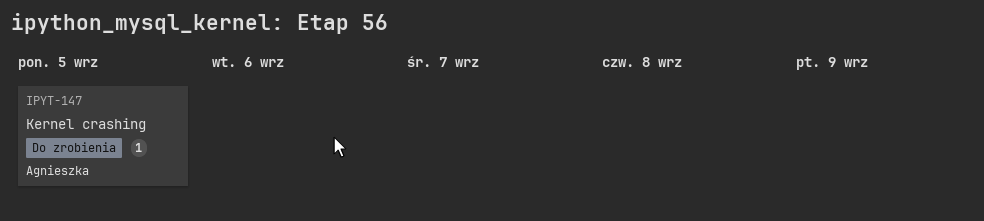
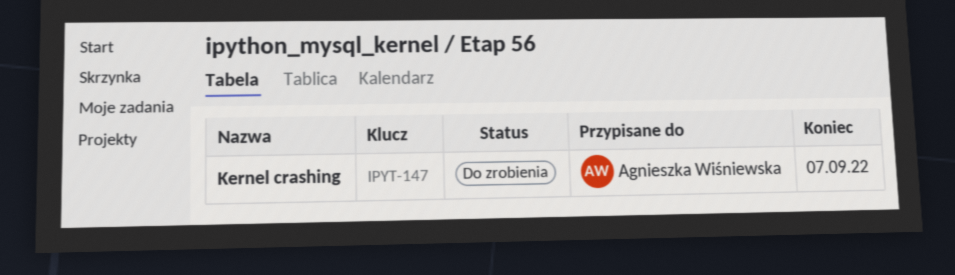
IPYT-147, due: Sep 5 -> Sep 7

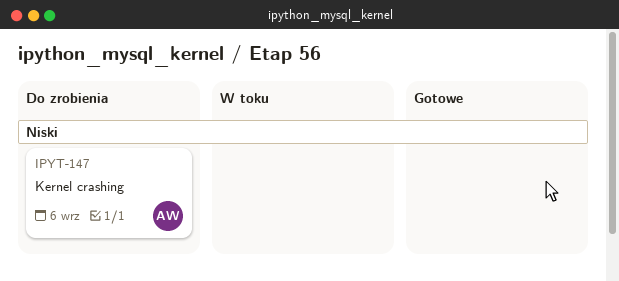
IPYT-147, due: Sep 7 -> Sep 6

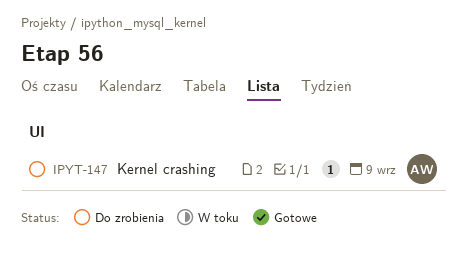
IPYT-147, due: Sep 6 -> Sep 9

